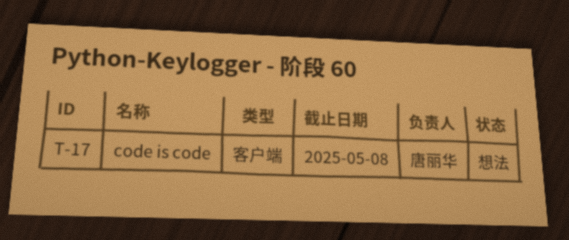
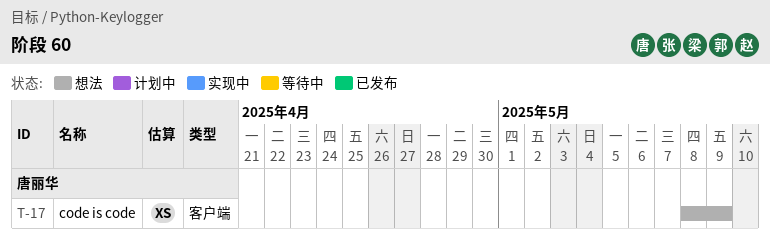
T-17, due: May 8 -> May 9

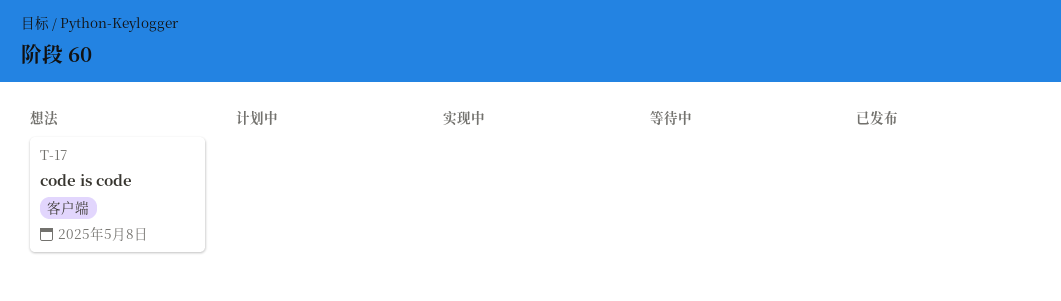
T-17, due: May 9 -> May 8

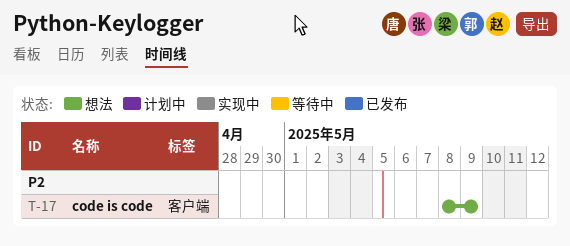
T-17, due: May 8 -> May 9

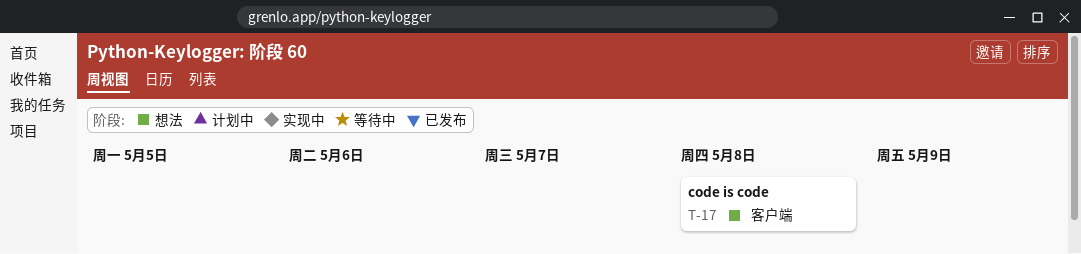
T-17, due: May 9 -> May 8

